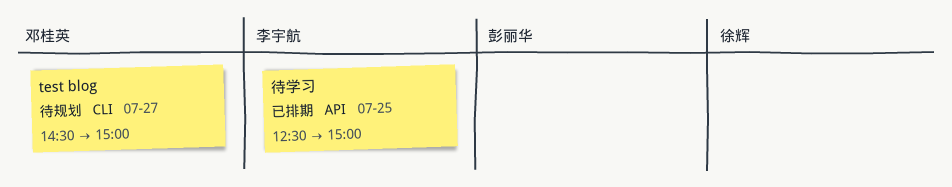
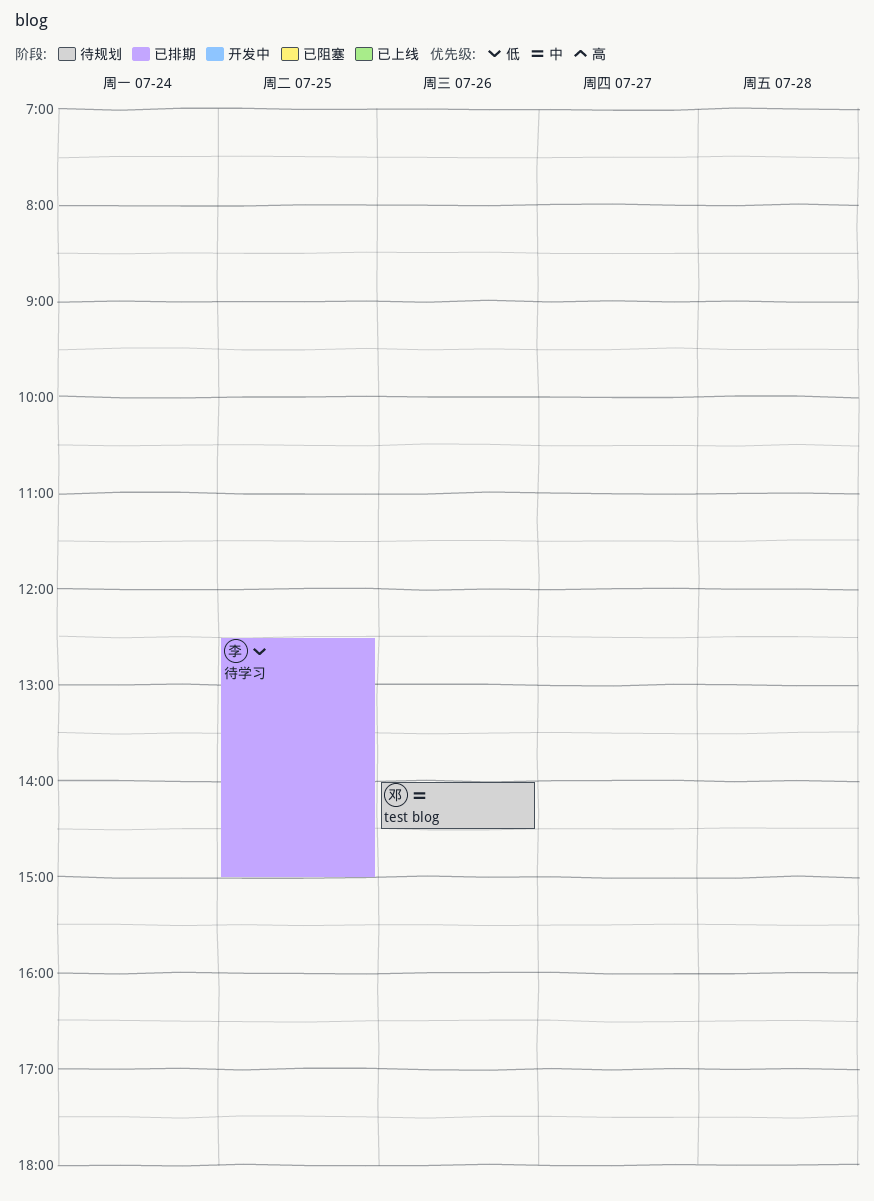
test blog, day: Jul 27 -> Jul 26
test blog, begins: 14:30 -> 14:00
test blog, ends: 15:00 -> 14:30

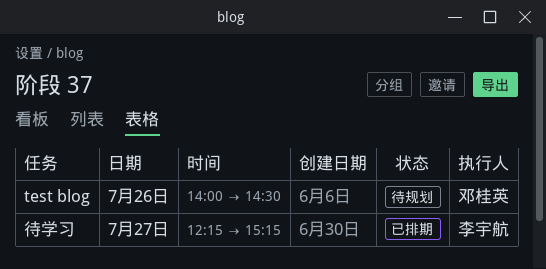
待学习, day: Jul 25 -> Jul 27
待学习, begins: 12:30 -> 12:15
待学习, ends: 15:00 -> 15:15

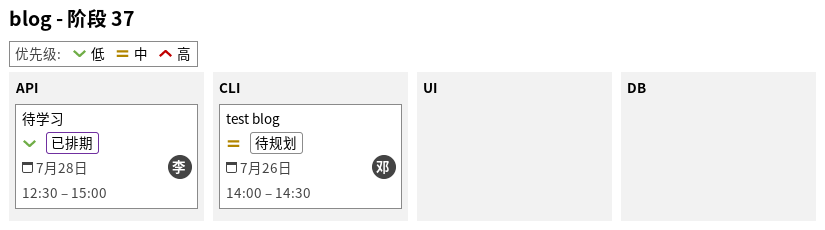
待学习, day: Jul 27 -> Jul 28
待学习, begins: 12:15 -> 12:30
待学习, ends: 15:15 -> 15:00

